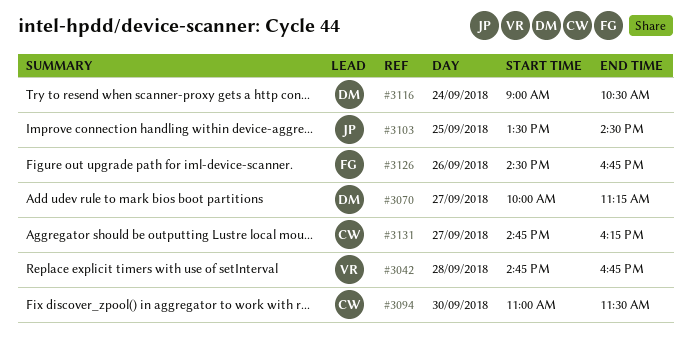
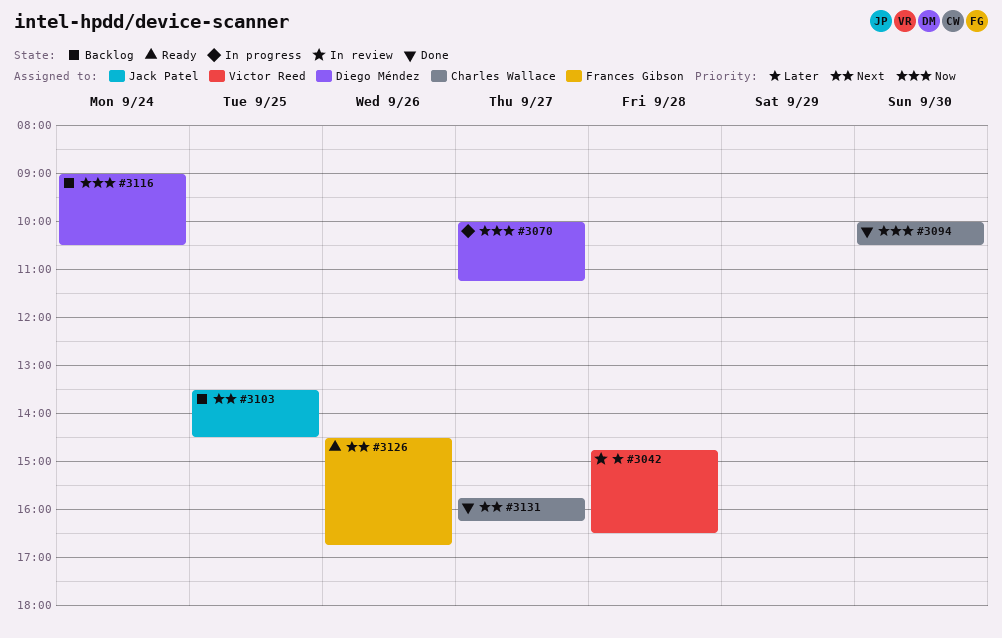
#3042, ends: 16:45 -> 16:30
#3094, begins: 11:00 -> 10:00
#3094, ends: 11:30 -> 10:30
#3131, begins: 14:45 -> 15:45

